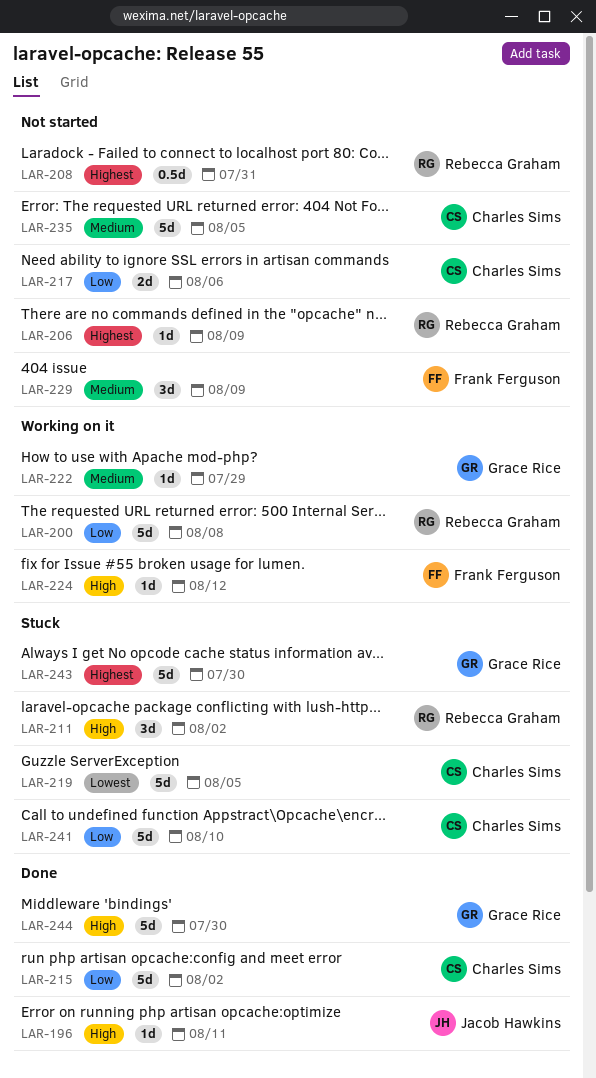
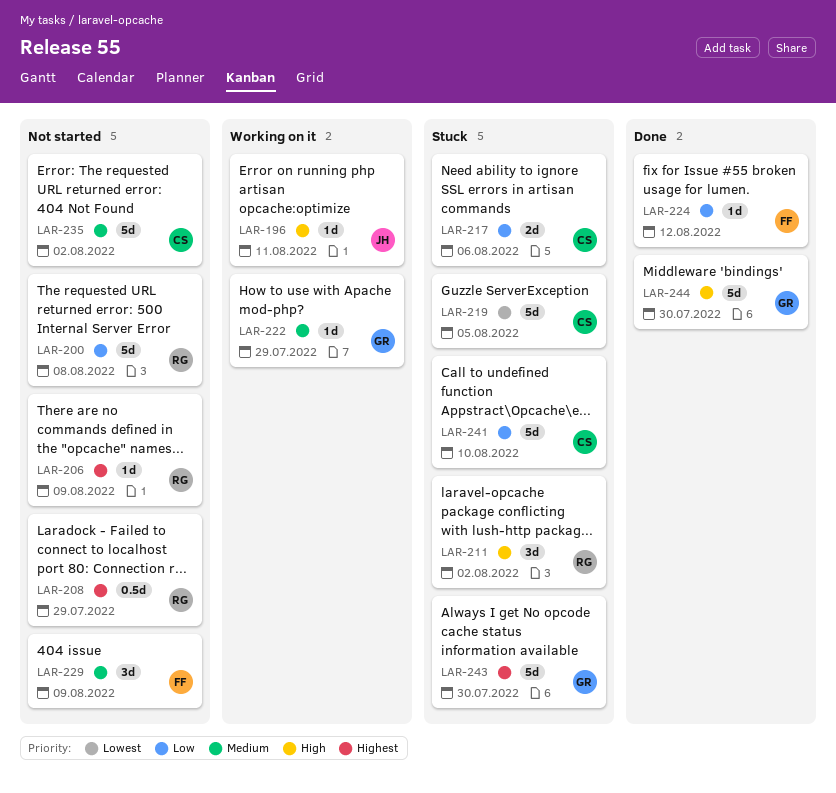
LAR-196, status: Done -> Working on it
LAR-200, status: Working on it -> Not started
LAR-208, due: Jul 31 -> Jul 29
LAR-215: present -> none
LAR-217, status: Not started -> Stuck
LAR-224, status: Working on it -> Done
LAR-224, priority: High -> Low
LAR-235, due: Aug 5 -> Aug 2

